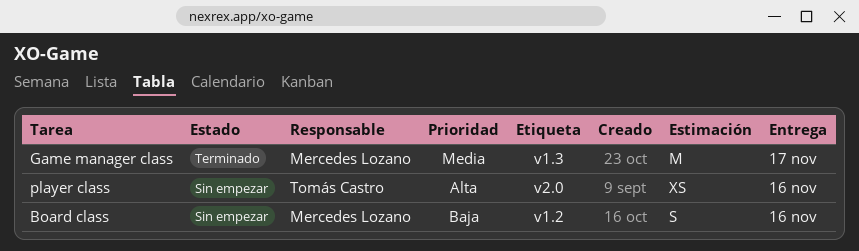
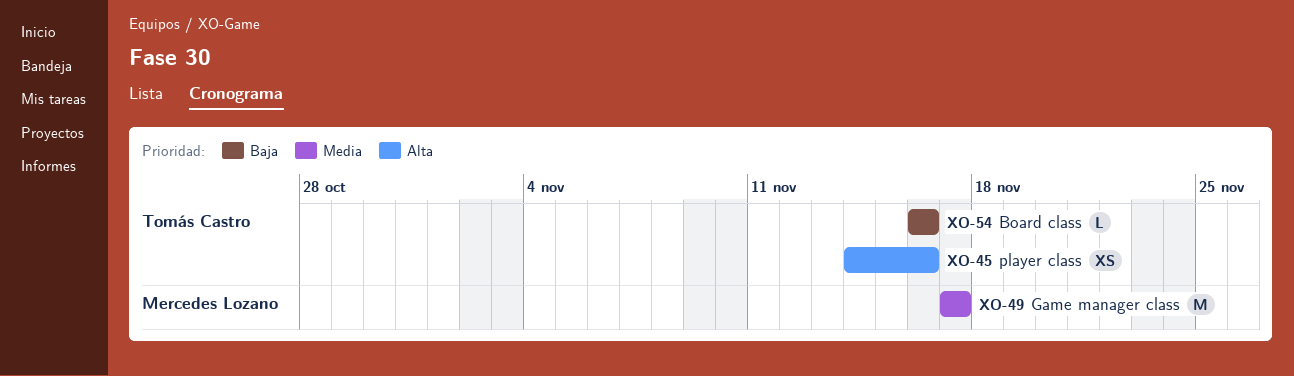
Board class, owner: Mercedes Lozano -> Tomás Castro
Board class, estimate: S -> L

